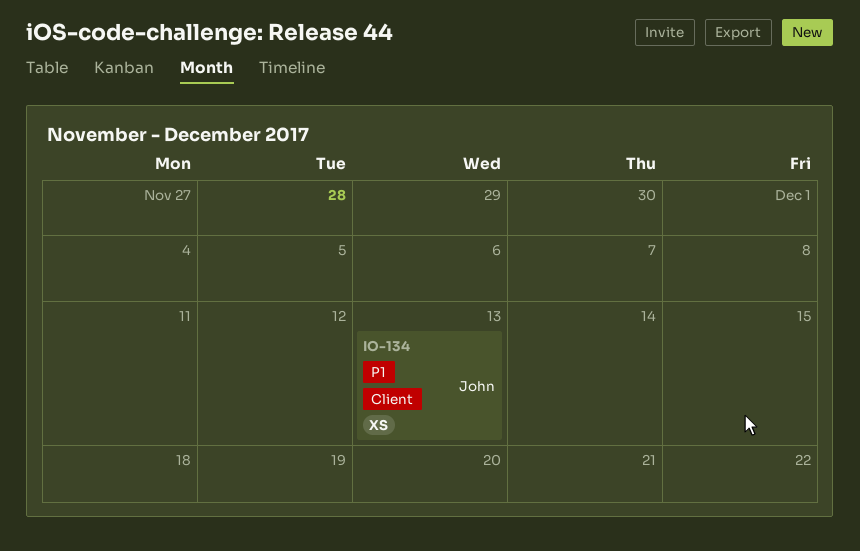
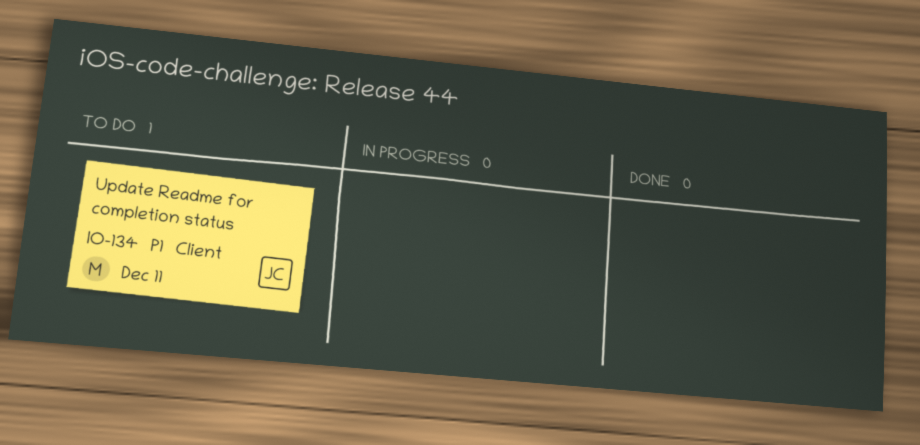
IO-134, estimate: XS -> M
IO-134, due: Dec 13 -> Dec 11

